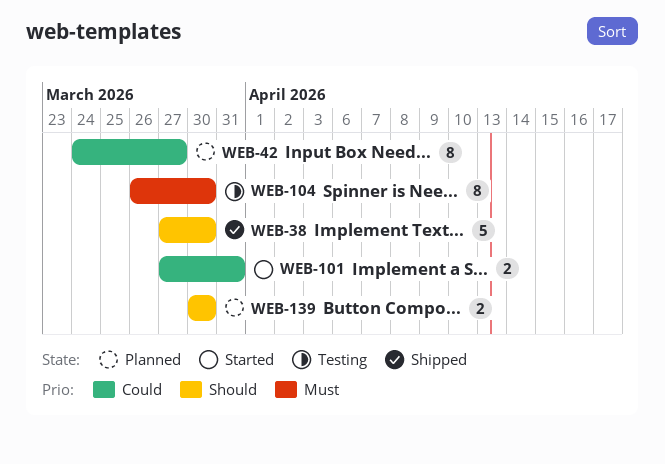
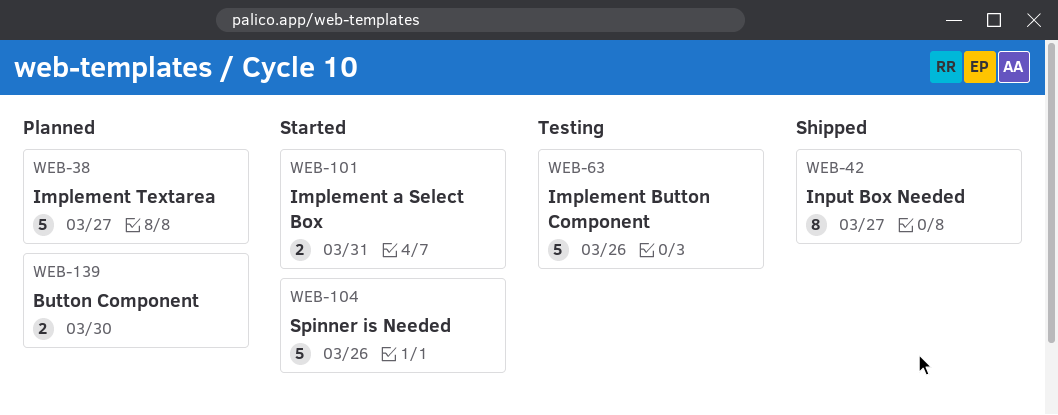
WEB-38, status: Shipped -> Planned
WEB-38, due: Mar 30 -> Mar 27
WEB-42, status: Planned -> Shipped
WEB-63: none -> present
WEB-104, status: Testing -> Started
WEB-104, estimate: 8 -> 5
WEB-104, due: Mar 30 -> Mar 26

